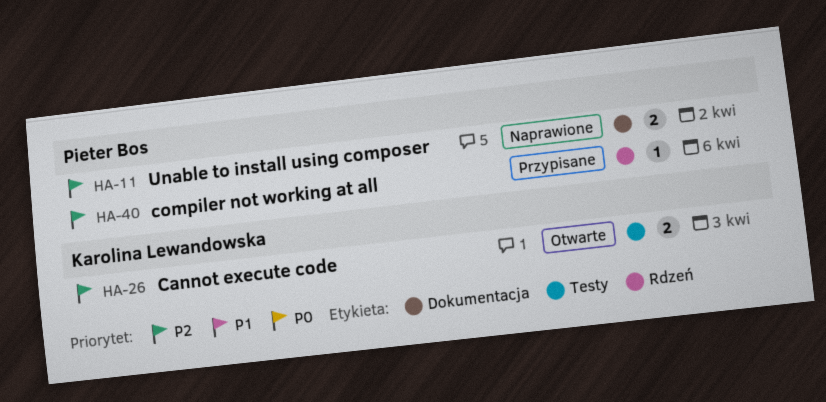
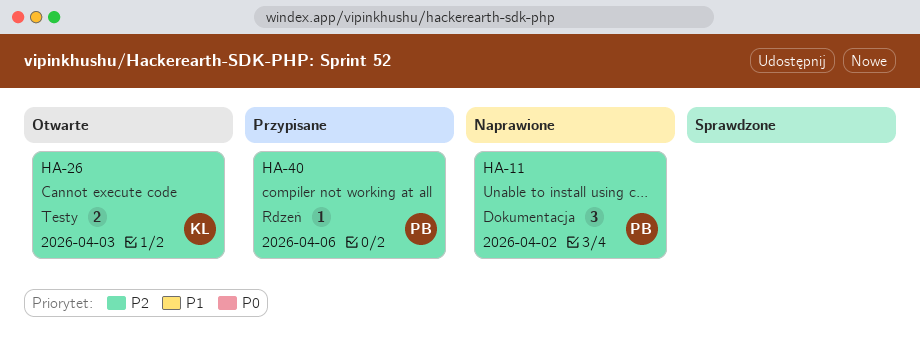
HA-11, estimate: 2 -> 3

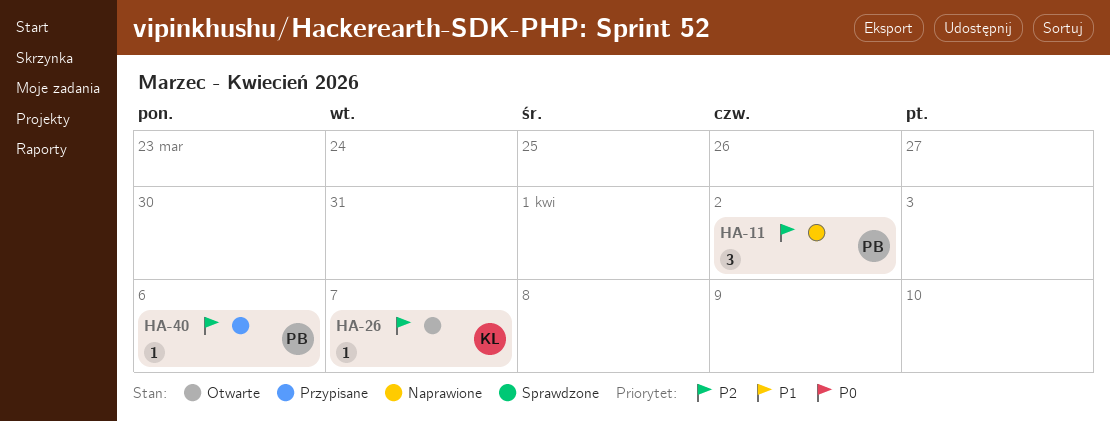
HA-26, estimate: 2 -> 1
HA-26, due: Apr 3 -> Apr 7

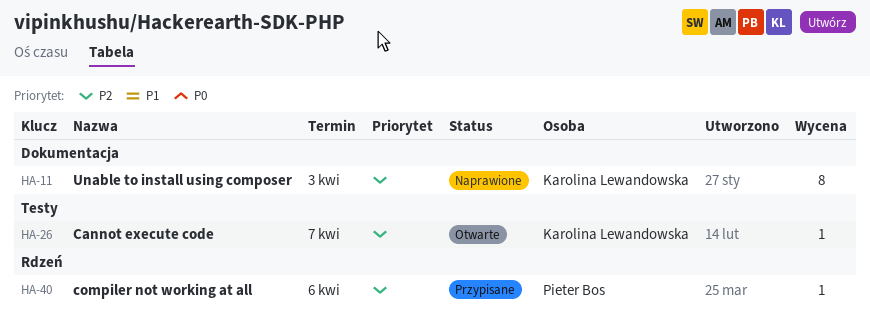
HA-11, owner: Pieter Bos -> Karolina Lewandowska
HA-11, estimate: 3 -> 8
HA-11, due: Apr 2 -> Apr 3

